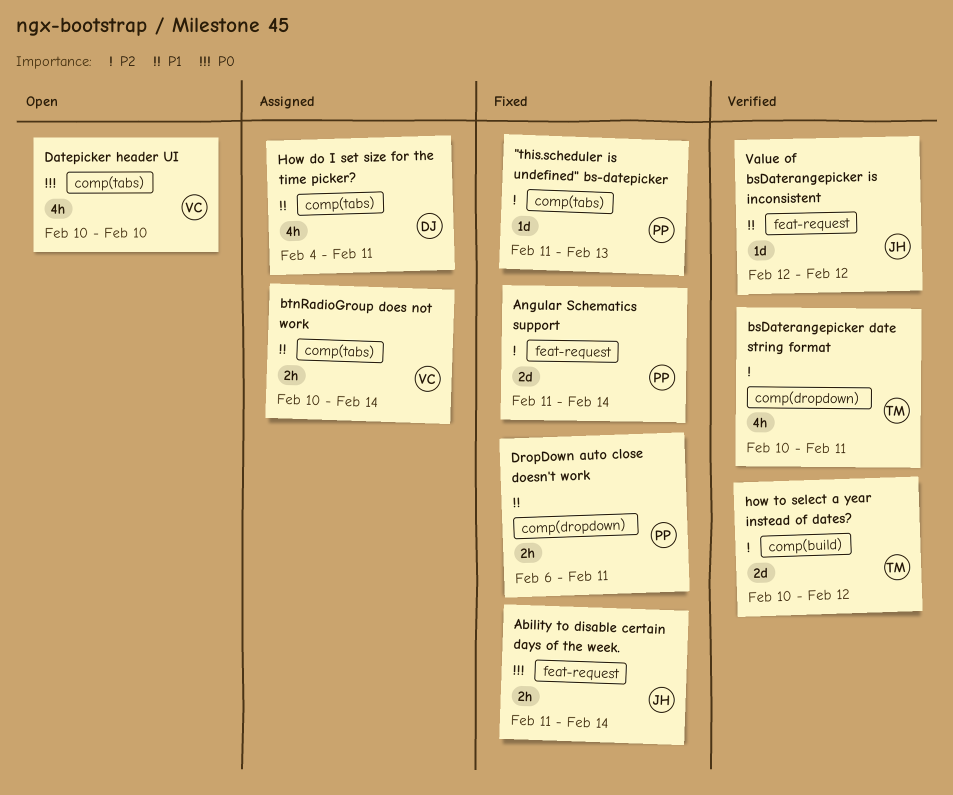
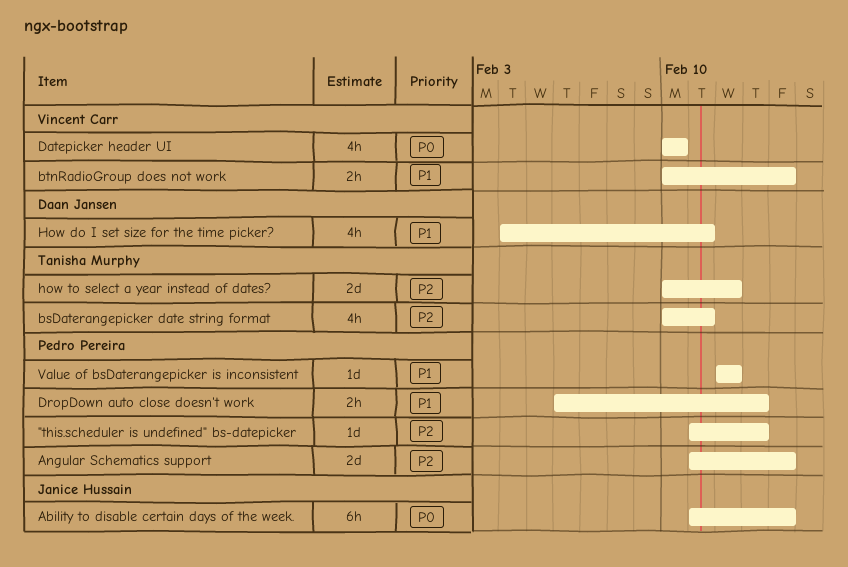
Ability to disable certain days of the week., estimate: 2h -> 6h
DropDown auto close doesn't work, due: Feb 11 -> Feb 13
Value of bsDaterangepicker is inconsistent, owner: Janice Hussain -> Pedro Pereira

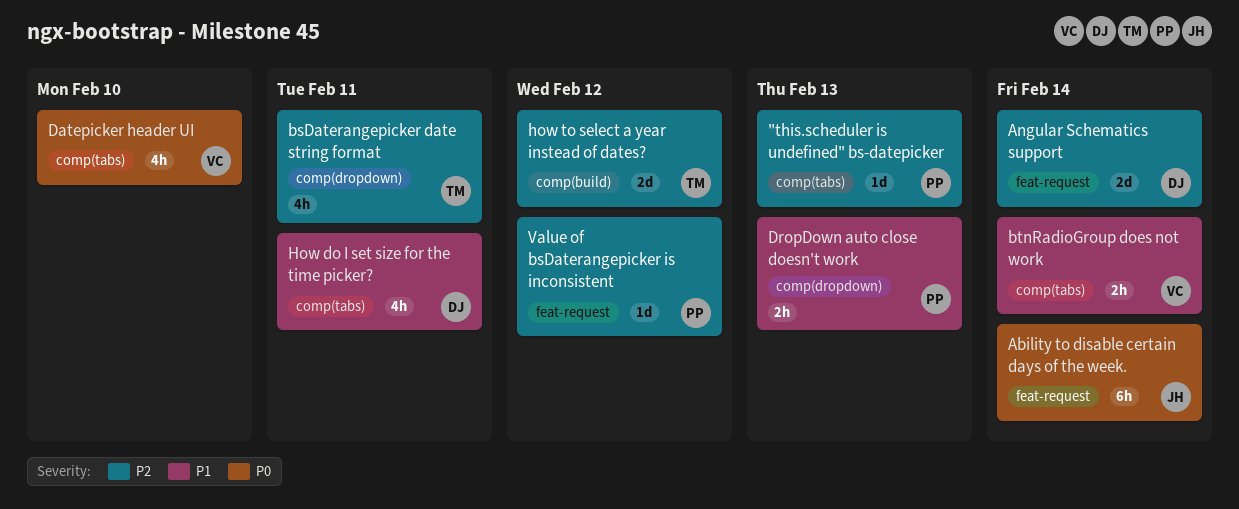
Angular Schematics support, owner: Pedro Pereira -> Daan Jansen
Value of bsDaterangepicker is inconsistent, priority: P1 -> P2

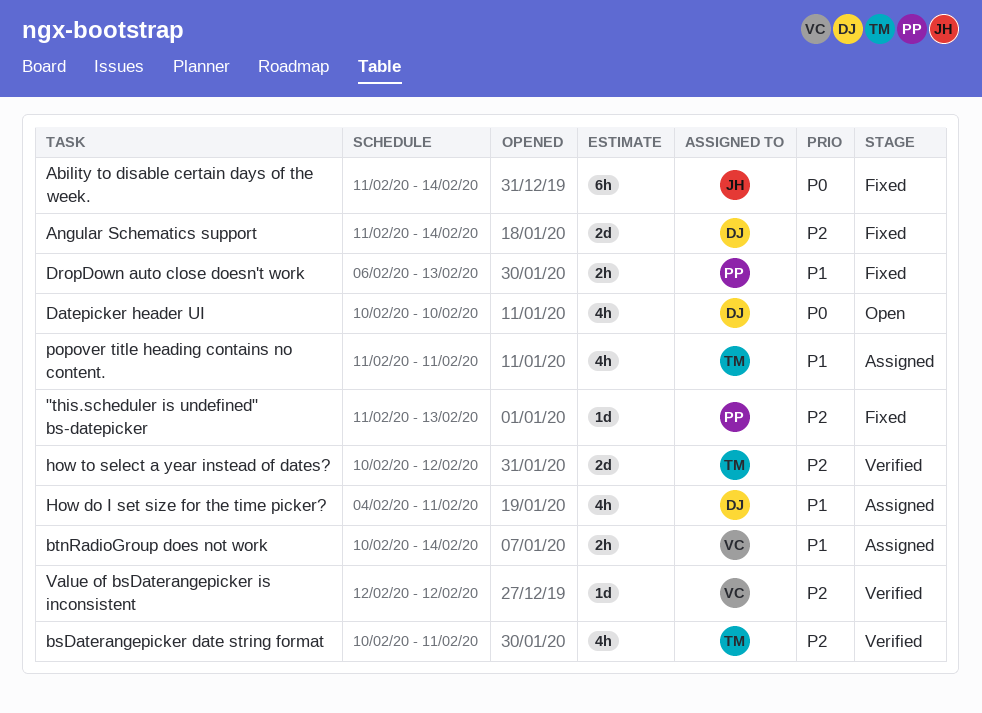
Datepicker header UI, owner: VC -> DJ
popover title heading contains no content.: none -> present
Value of bsDaterangepicker is inconsistent, owner: PP -> VC

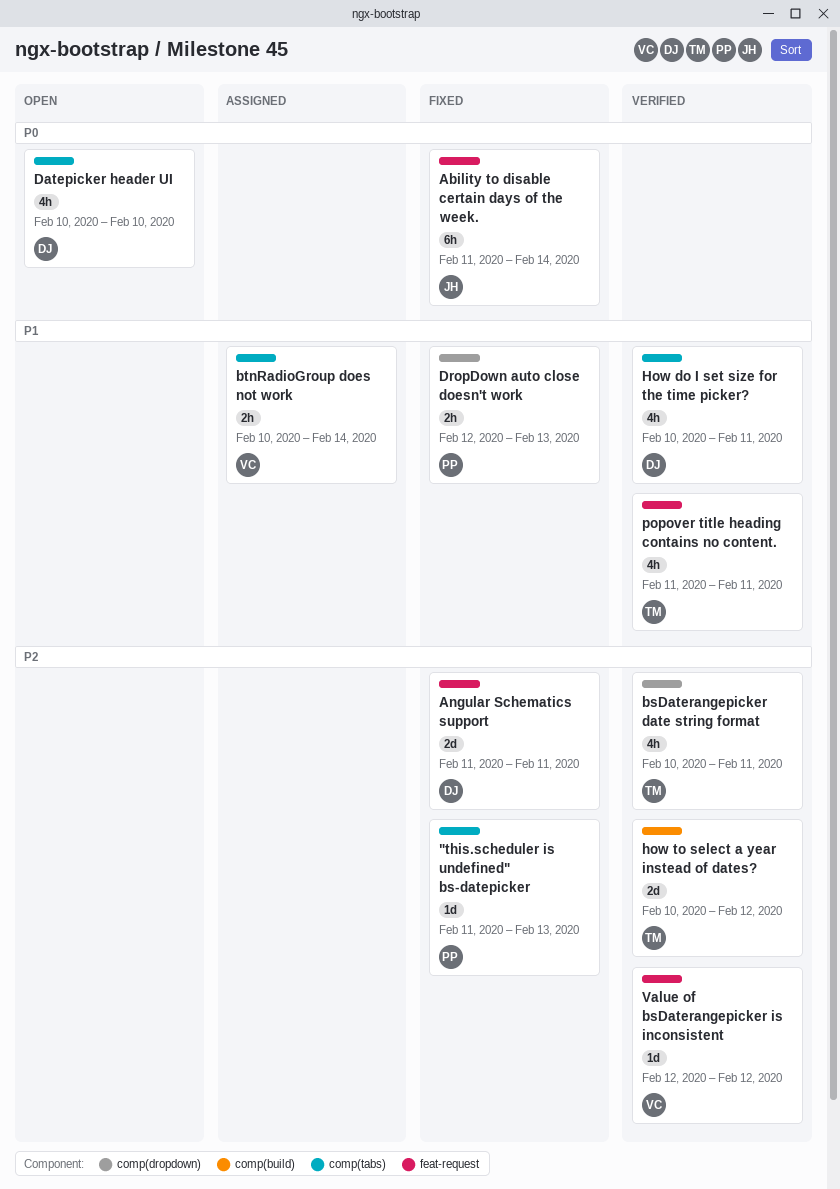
Angular Schematics support, due: Feb 14 -> Feb 11
DropDown auto close doesn't work, start: Feb 6 -> Feb 12
How do I set size for the time picker?, status: Assigned -> Verified
How do I set size for the time picker?, start: Feb 4 -> Feb 10
popover title heading contains no content., status: Assigned -> Verified

